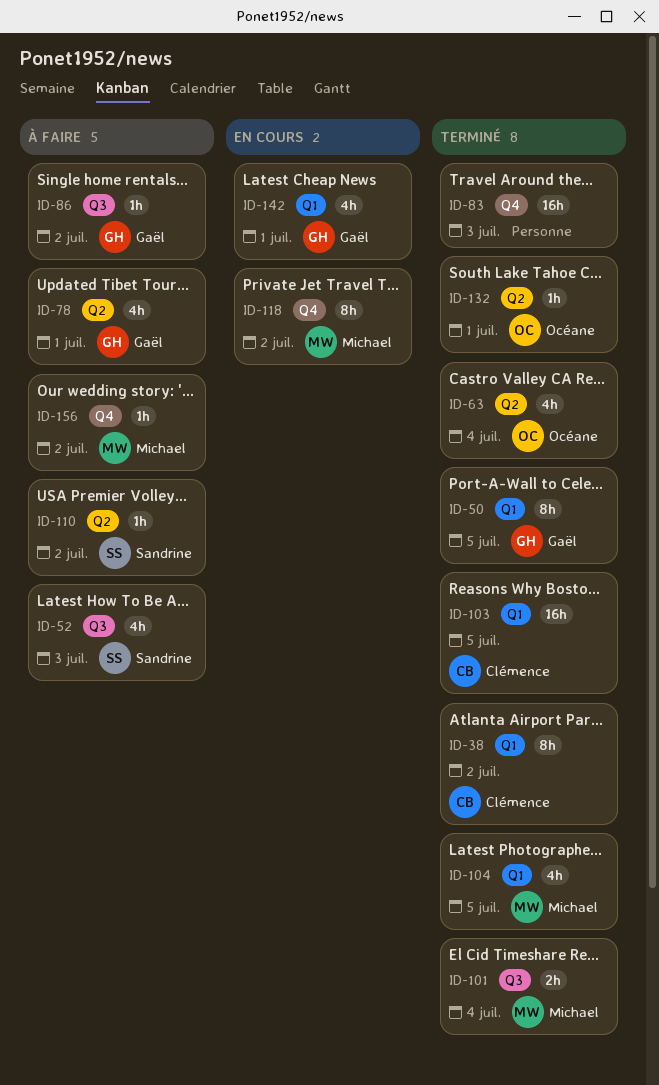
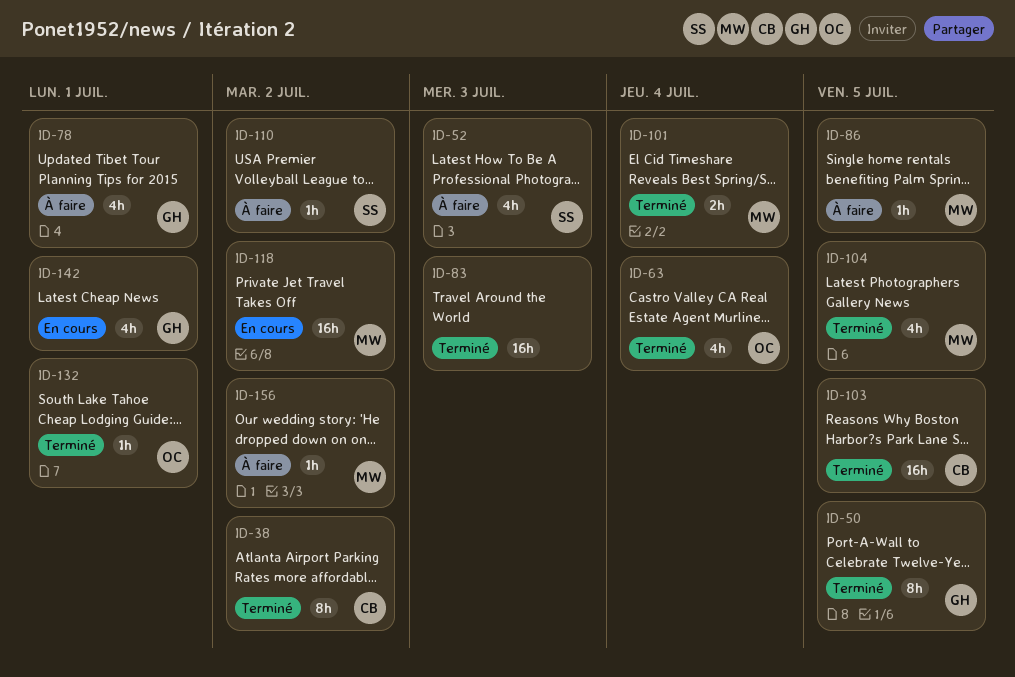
ID-86, owner: Gaël -> Michael
ID-86, due: Jul 2 -> Jul 5
ID-118, estimate: 8h -> 16h

